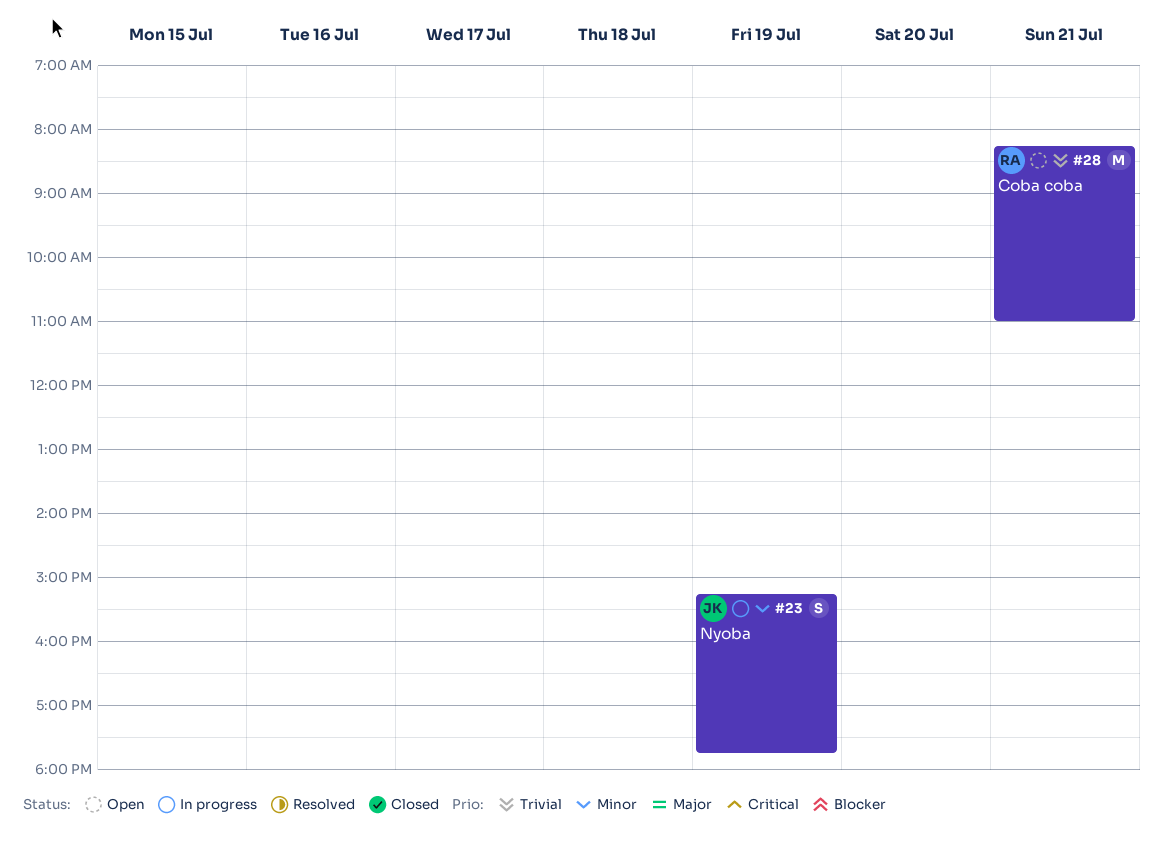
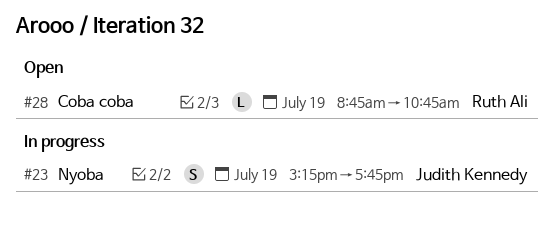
#28, estimate: M -> L
#28, day: Jul 21 -> Jul 19
#28, begins: 08:15 -> 08:45
#28, ends: 11:00 -> 10:45

